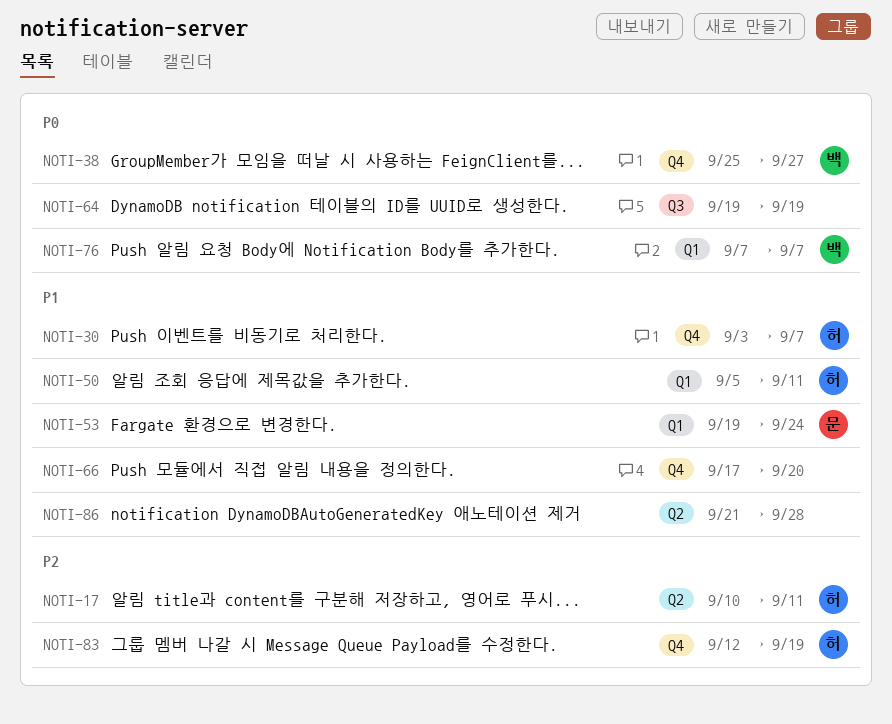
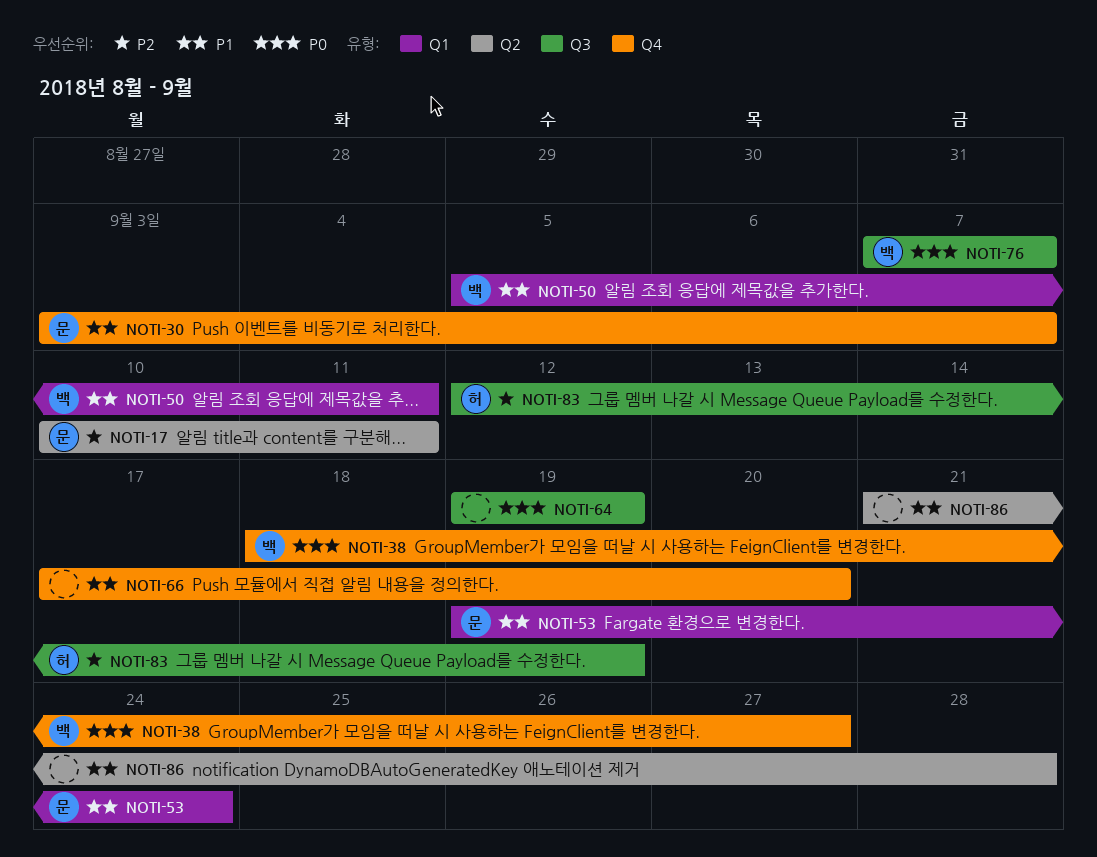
NOTI-17, owner: 허 -> 문
NOTI-30, owner: 허 -> 문
NOTI-38, start: Sep 25 -> Sep 18
NOTI-50, owner: 허 -> 백
NOTI-76, label: Q1 -> Q3
NOTI-83, label: Q4 -> Q3

